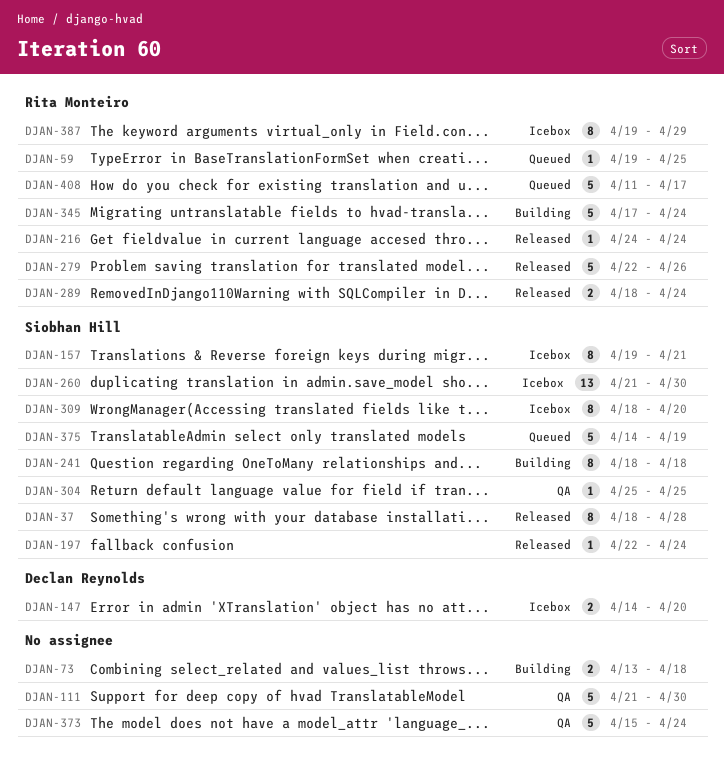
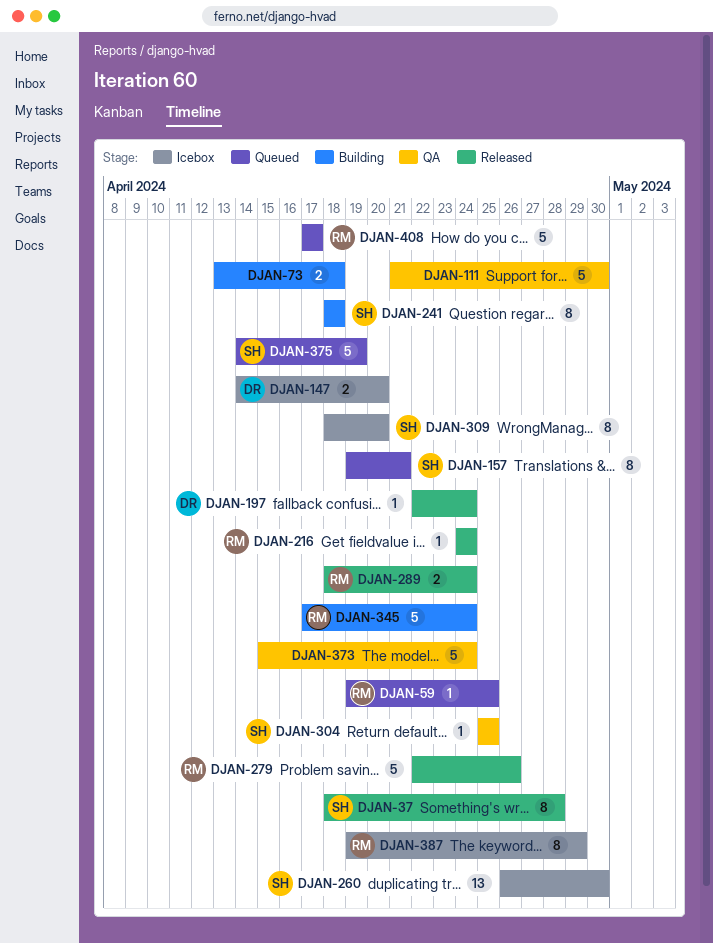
DJAN-157, status: Icebox -> Queued
DJAN-197, owner: Siobhan Hill -> Declan Reynolds
DJAN-260, start: Apr 21 -> Apr 26
DJAN-408, start: Apr 11 -> Apr 17

